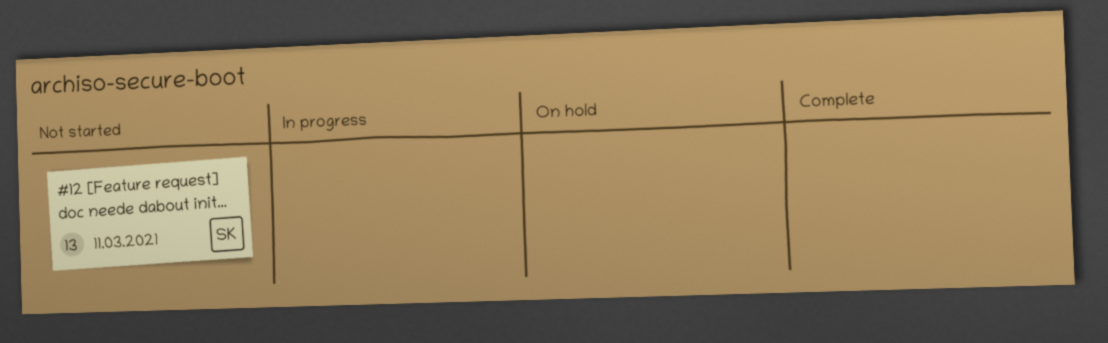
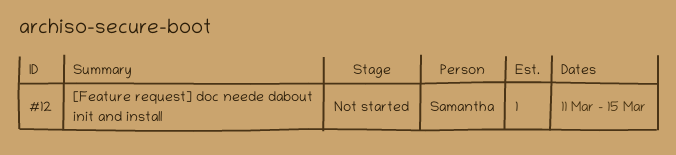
#12, estimate: 13 -> 1
#12, due: Mar 11 -> Mar 15

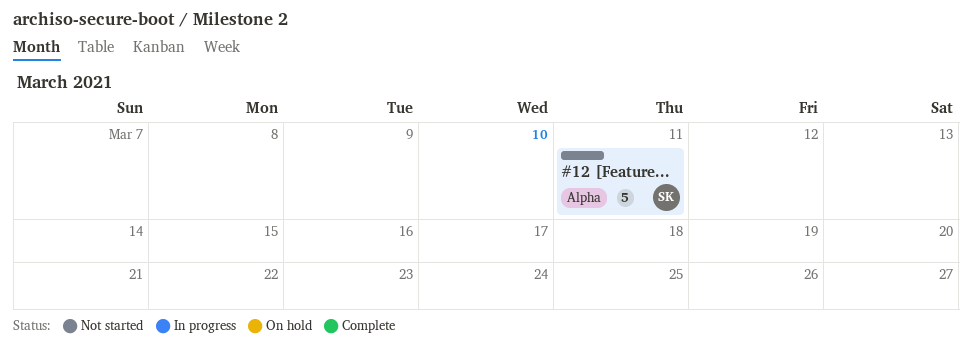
#12, estimate: 1 -> 5
#12, due: Mar 15 -> Mar 11

